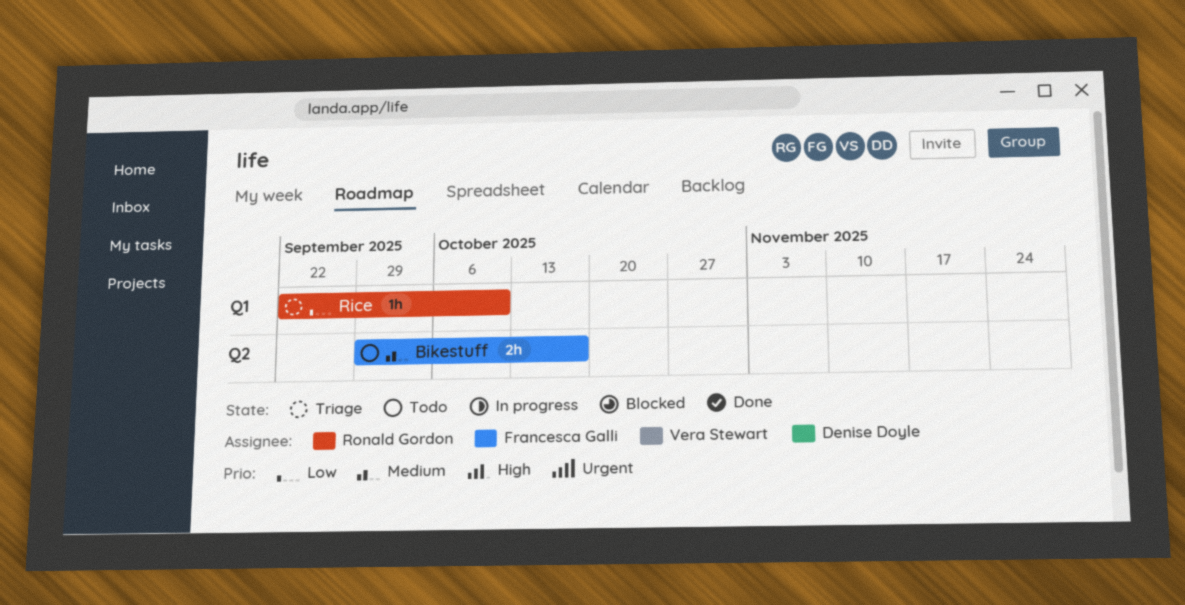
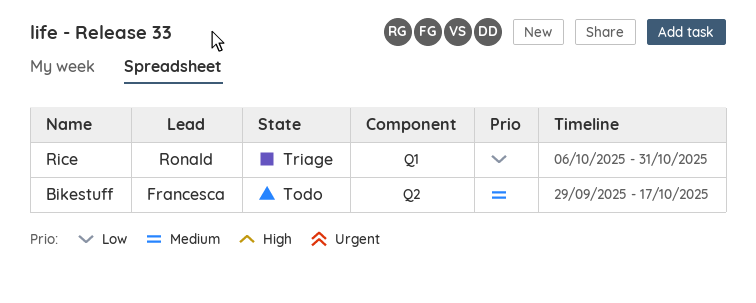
Rice, start: Sep 22 -> Oct 6
Rice, due: Oct 10 -> Oct 31

